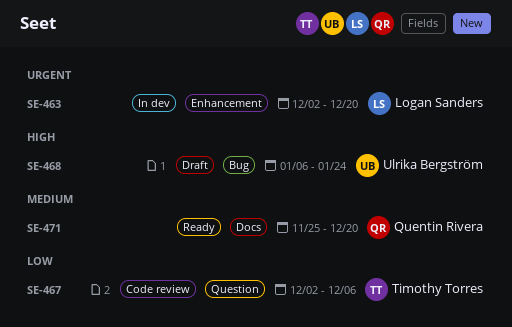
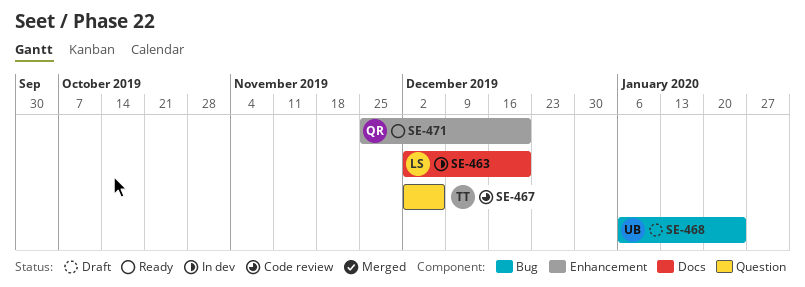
SE-463, label: Enhancement -> Docs
SE-471, label: Docs -> Enhancement

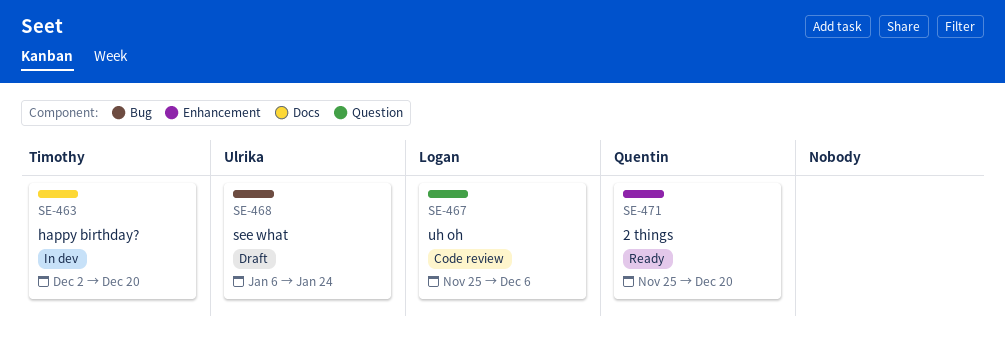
SE-463, owner: Logan -> Timothy
SE-467, owner: Timothy -> Logan
SE-467, start: Dec 2 -> Nov 25

